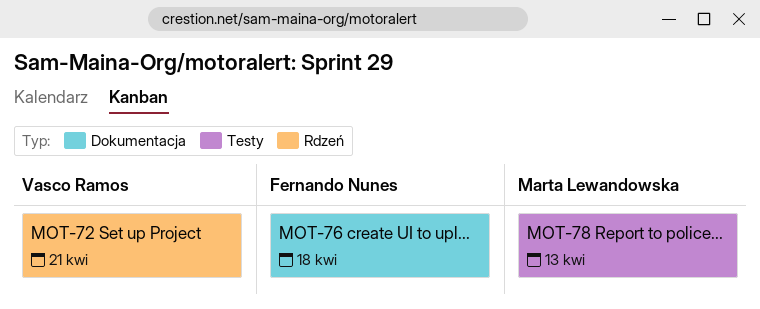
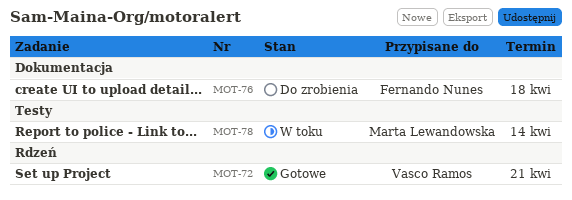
MOT-78, due: Apr 13 -> Apr 14

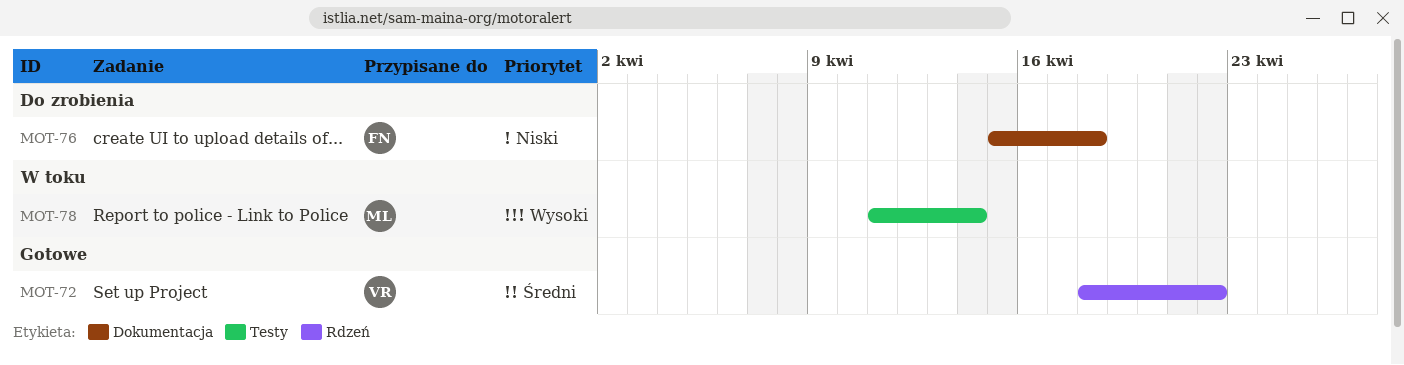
MOT-72, due: Apr 21 -> Apr 22

